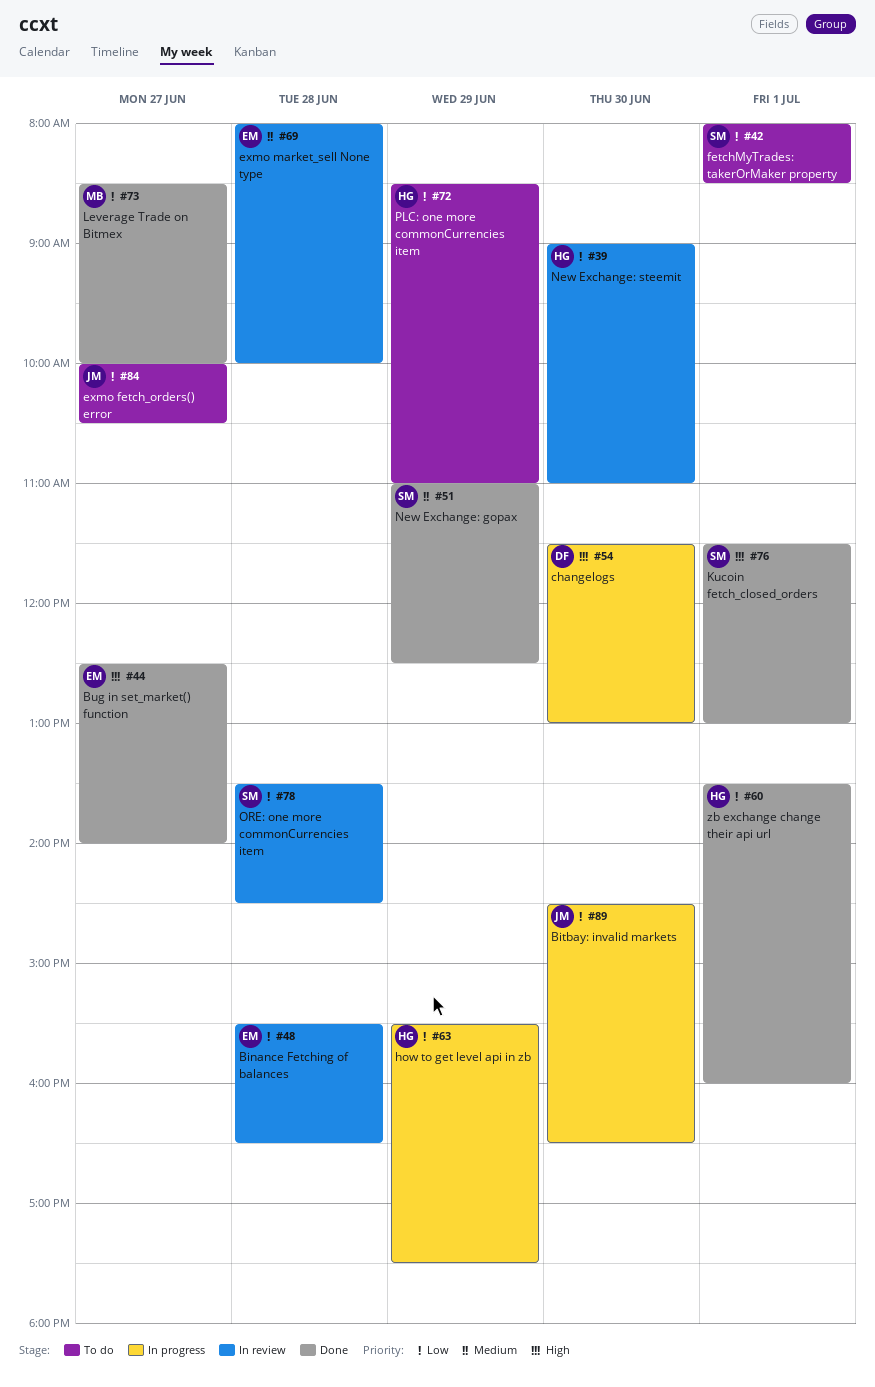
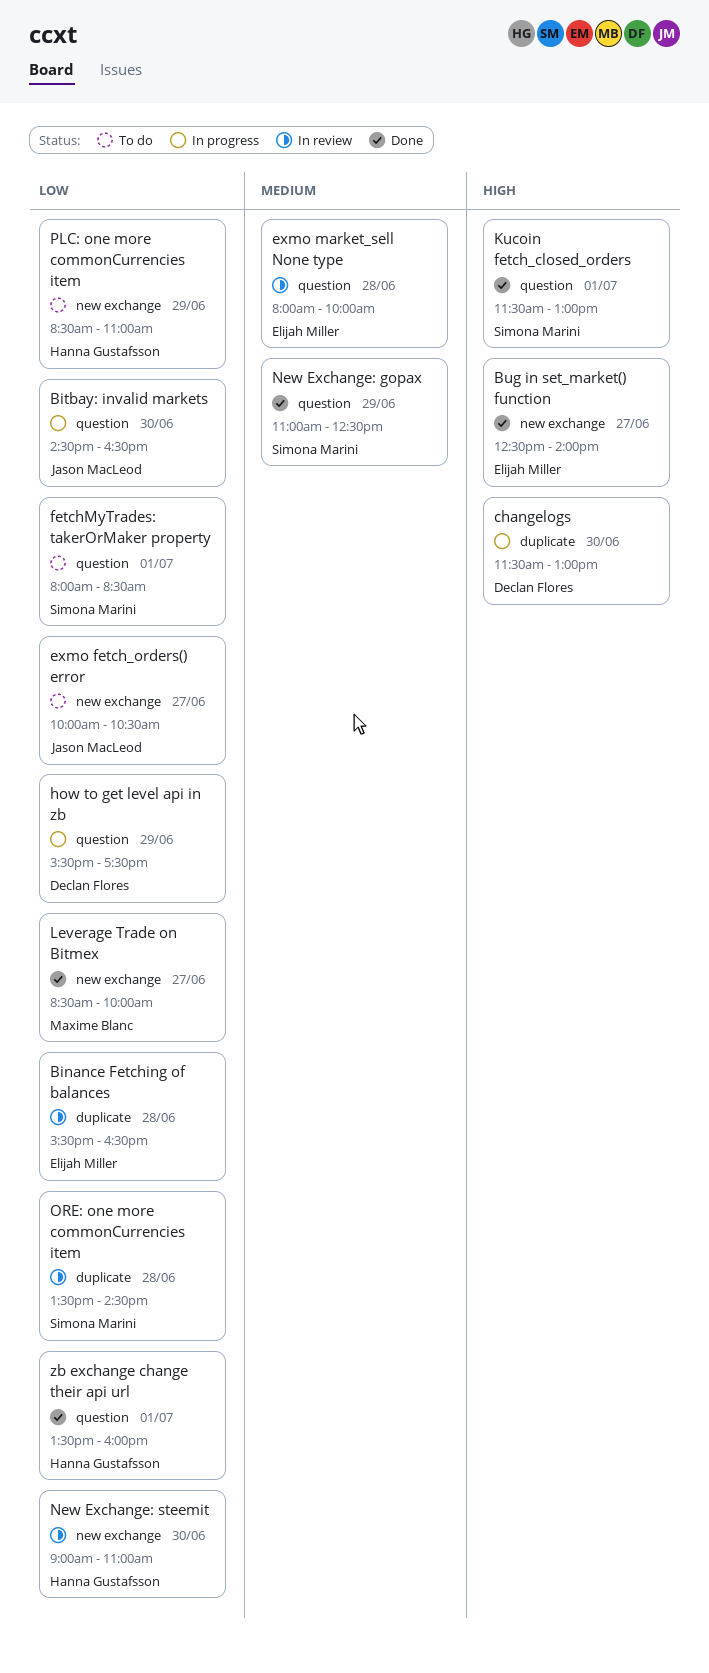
how to get level api in zb, owner: Hanna Gustafsson -> Declan Flores

